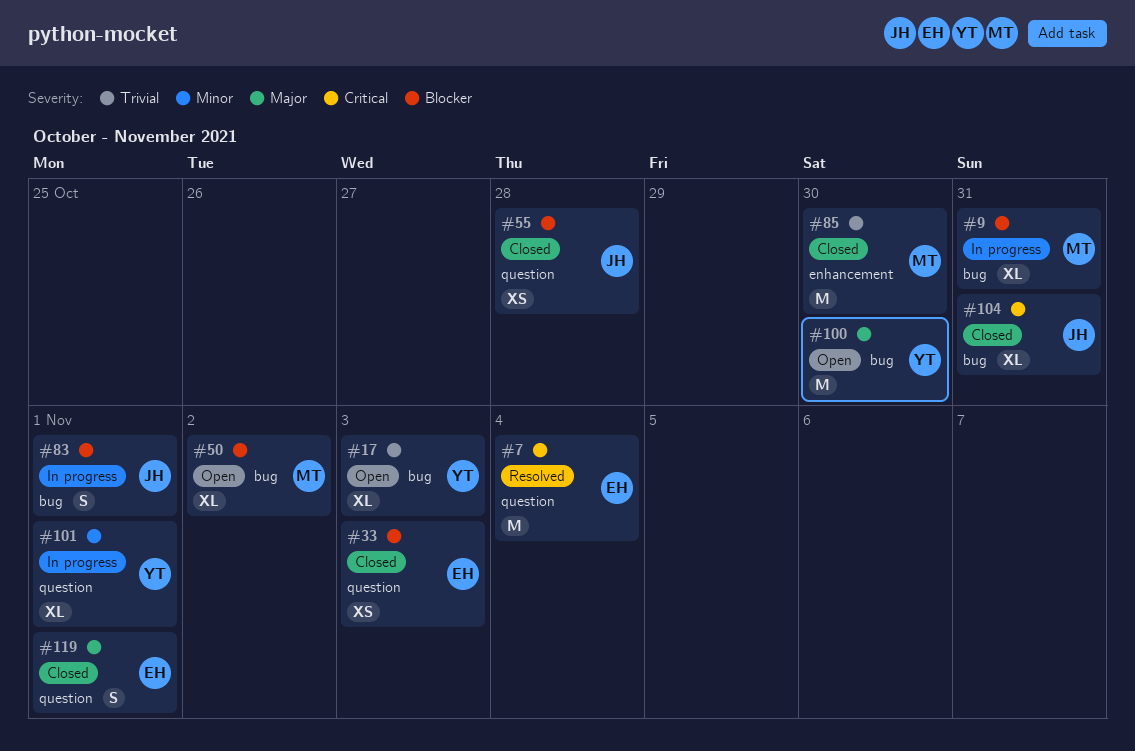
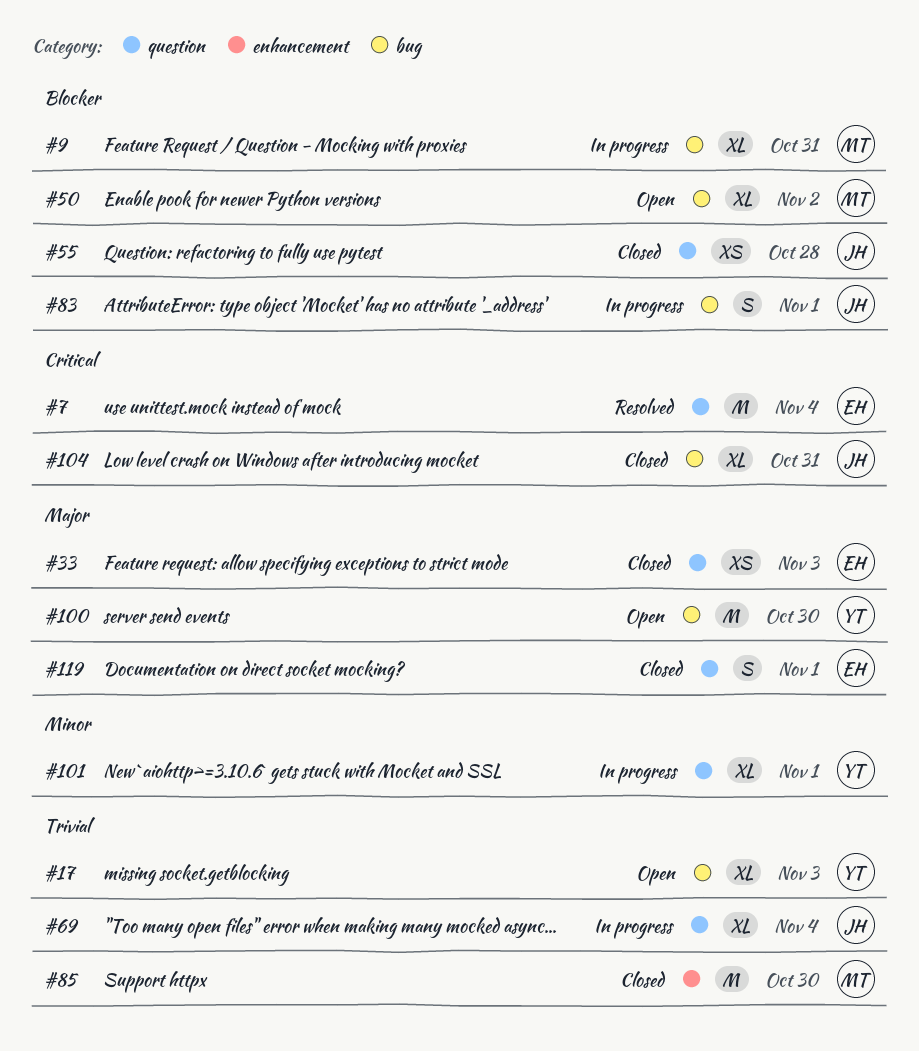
#33, priority: Blocker -> Major
#69: none -> present

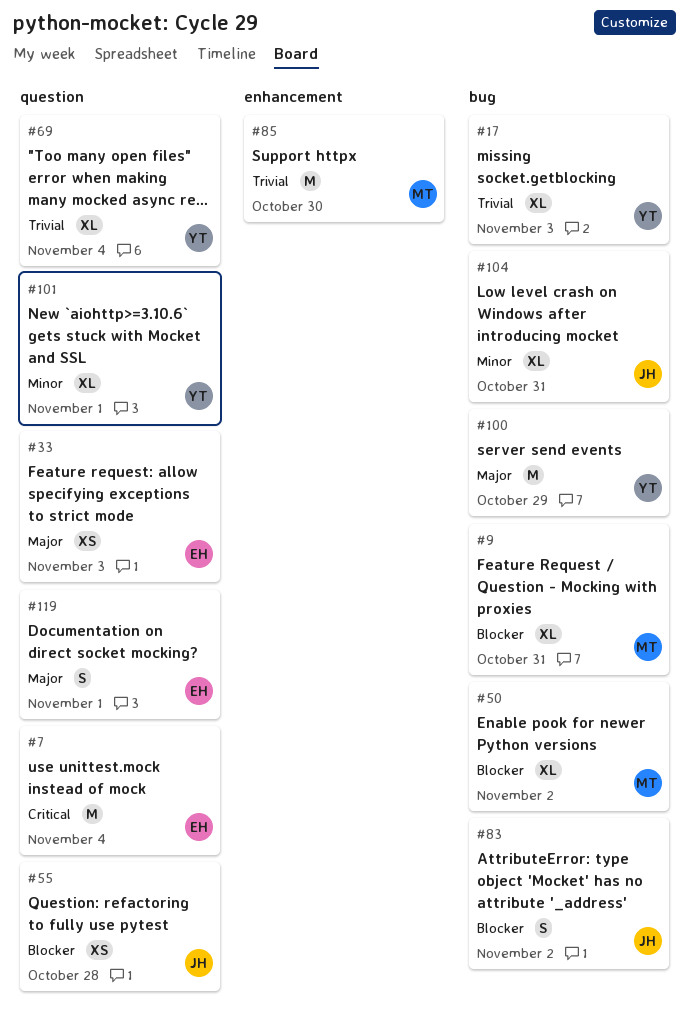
#69, owner: JH -> YT
#83, due: Nov 1 -> Nov 2
#100, due: Oct 30 -> Oct 29
#104, priority: Critical -> Minor

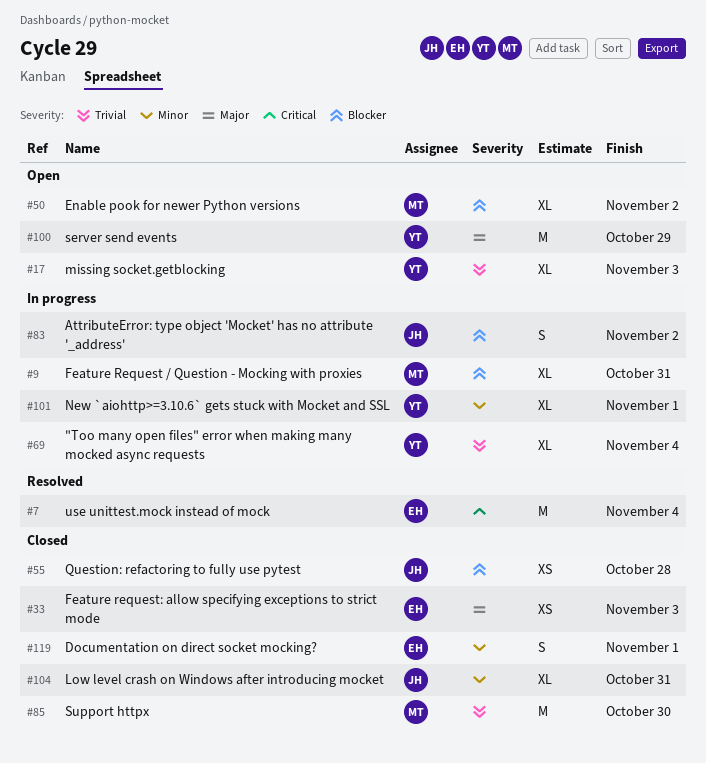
#119, priority: Major -> Minor

